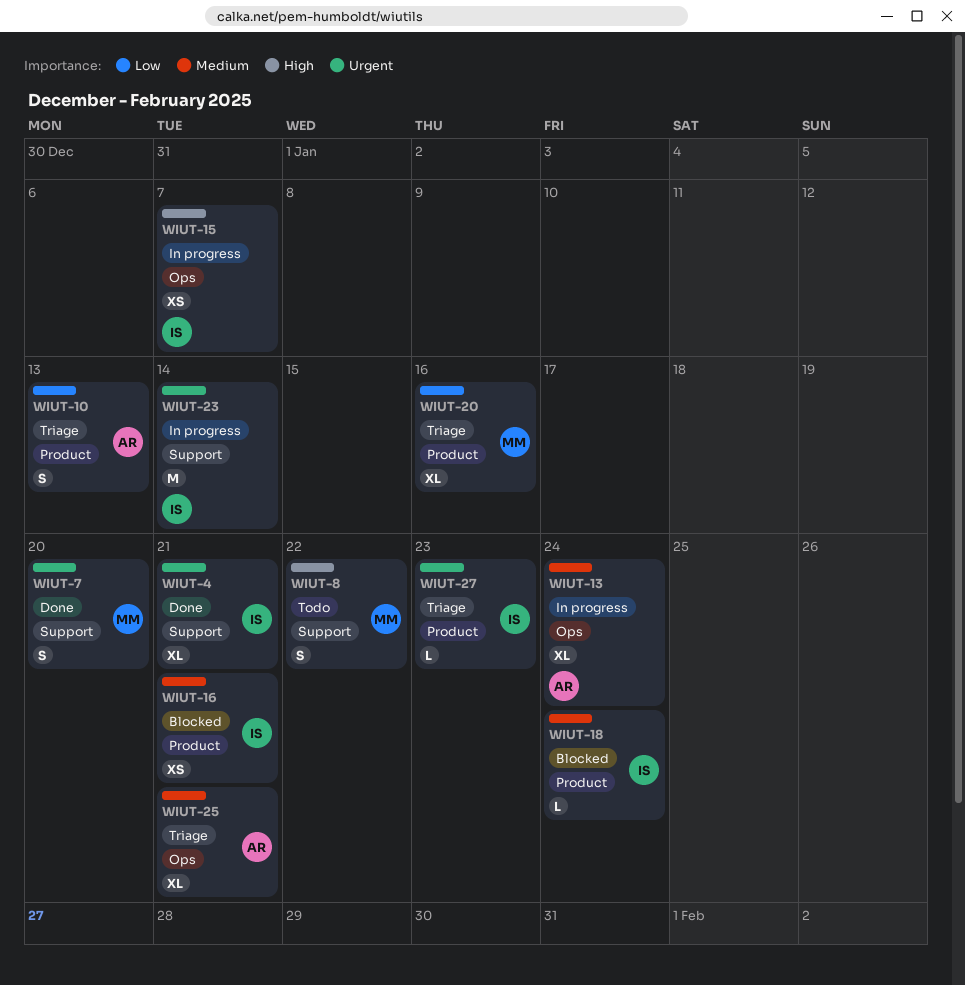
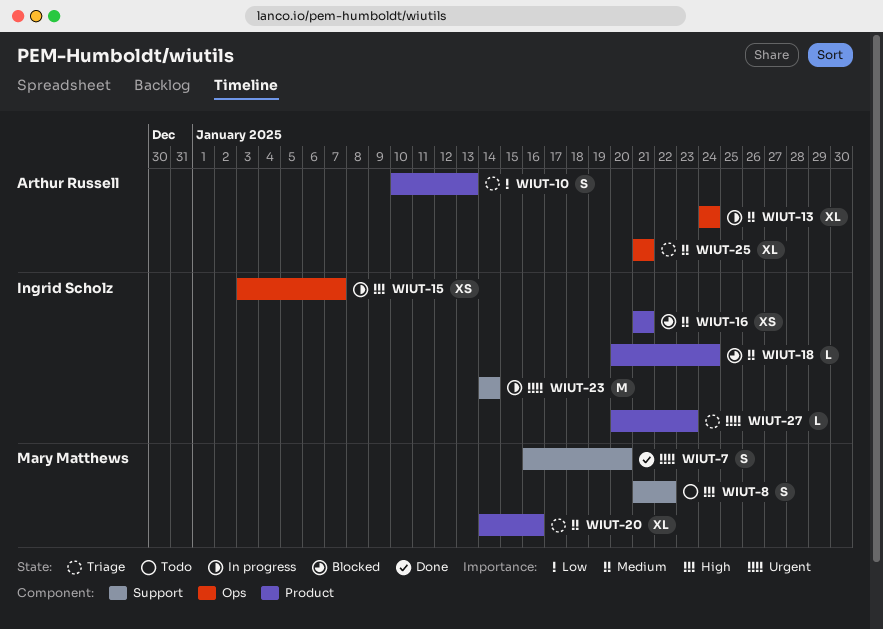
WIUT-4: present -> none
WIUT-20, priority: Low -> Medium

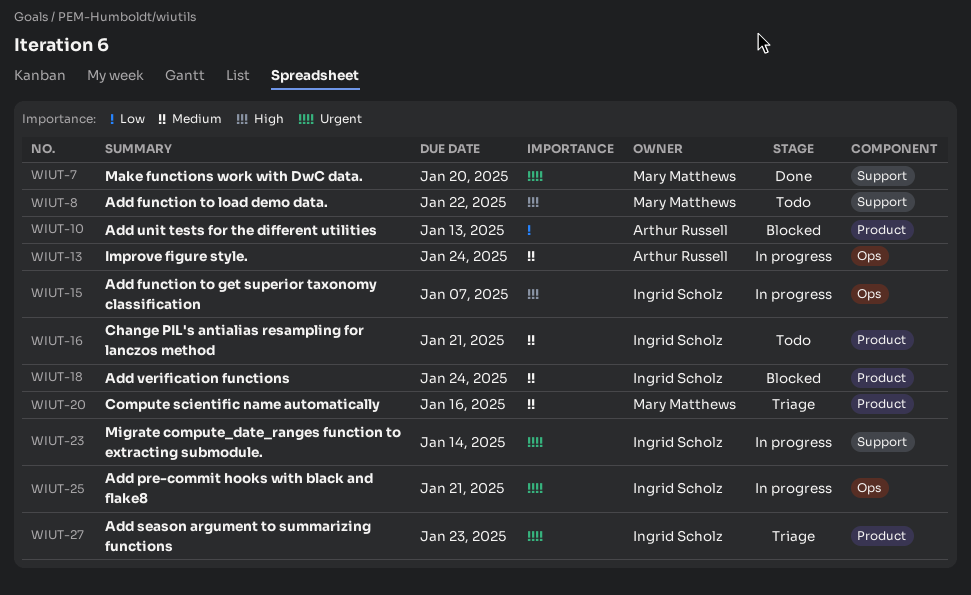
WIUT-10, status: Triage -> Blocked
WIUT-16, status: Blocked -> Todo
WIUT-25, status: Triage -> In progress
WIUT-25, owner: Arthur Russell -> Ingrid Scholz
WIUT-25, priority: Medium -> Urgent

